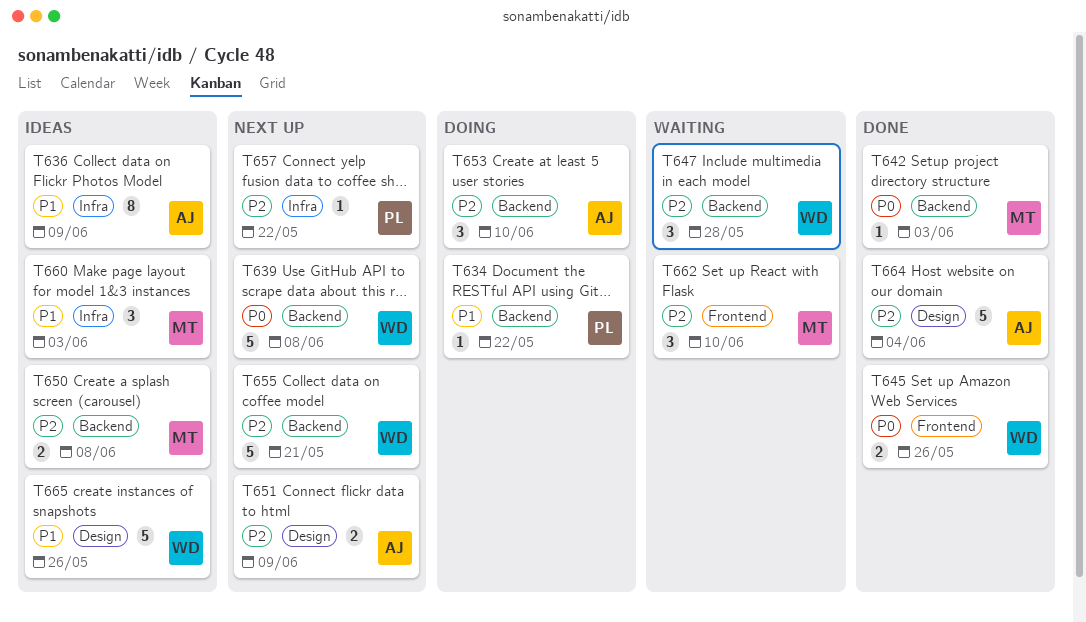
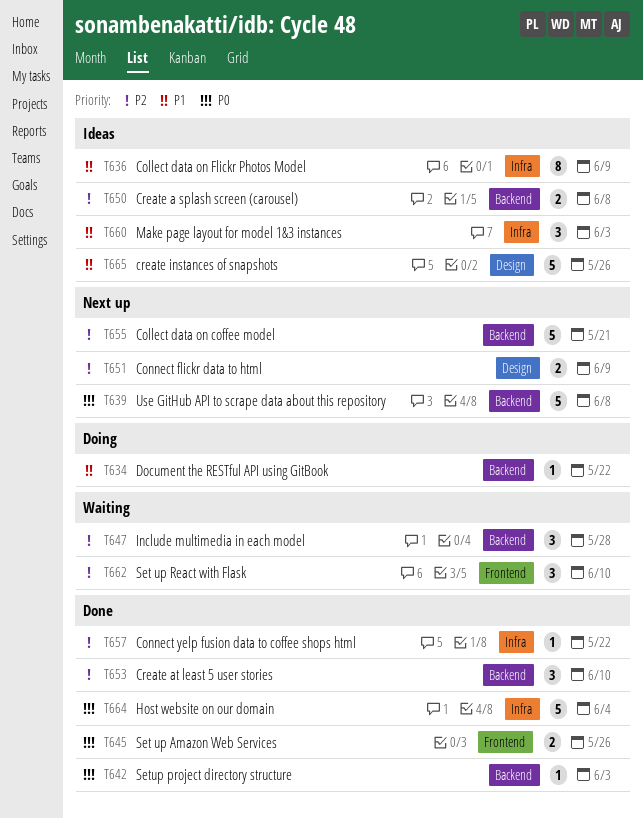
T653, status: Doing -> Done
T657, status: Next up -> Done
T664, priority: P2 -> P0
T664, label: Design -> Infra

